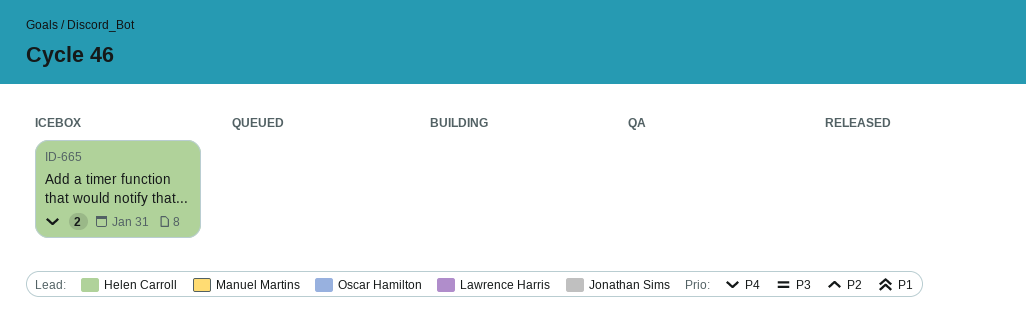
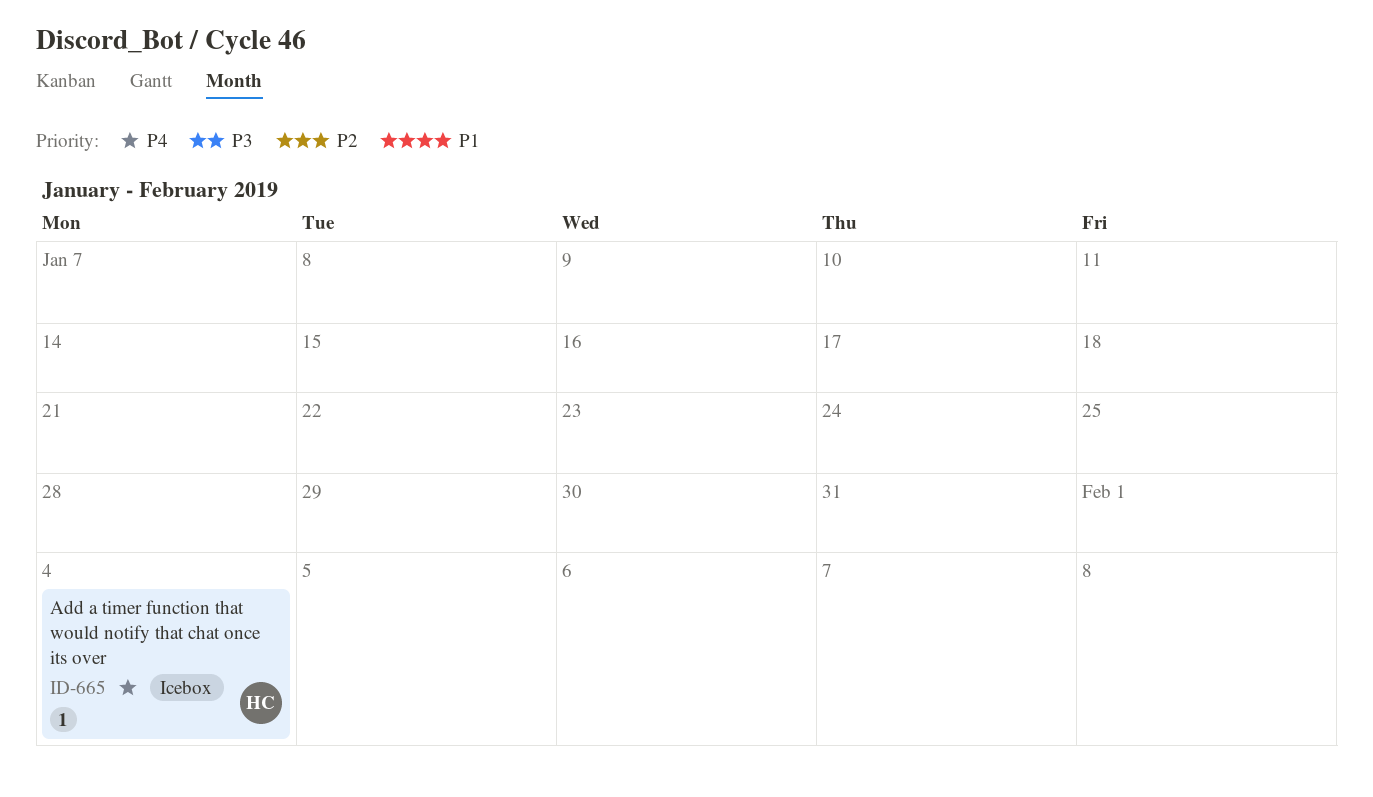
ID-665, estimate: 2 -> 1
ID-665, due: Jan 31 -> Feb 4

